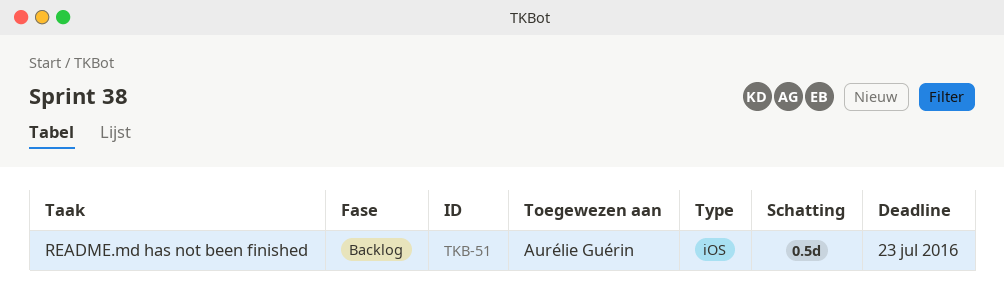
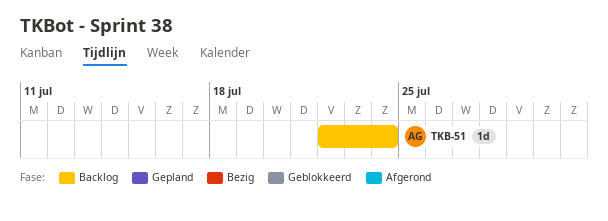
TKB-51, estimate: 0.5d -> 1d
TKB-51, due: Jul 23 -> Jul 24

